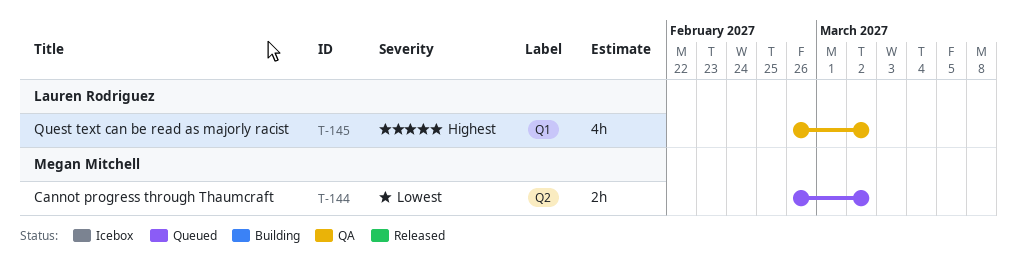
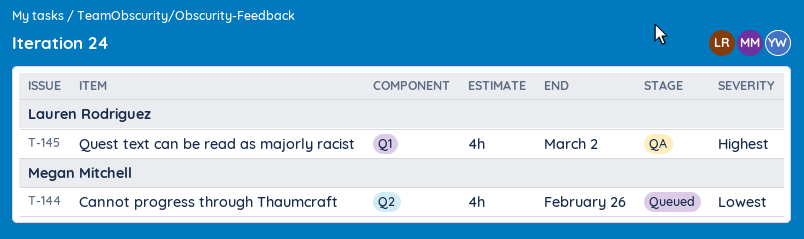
T-144, estimate: 2h -> 4h
T-144, due: Mar 2 -> Feb 26

